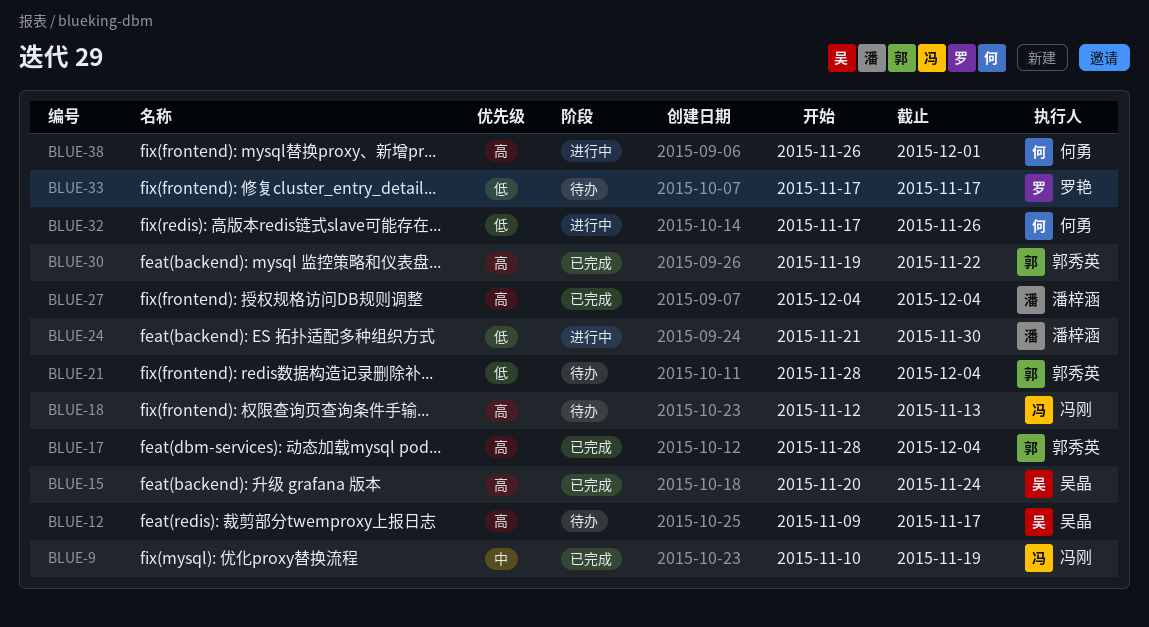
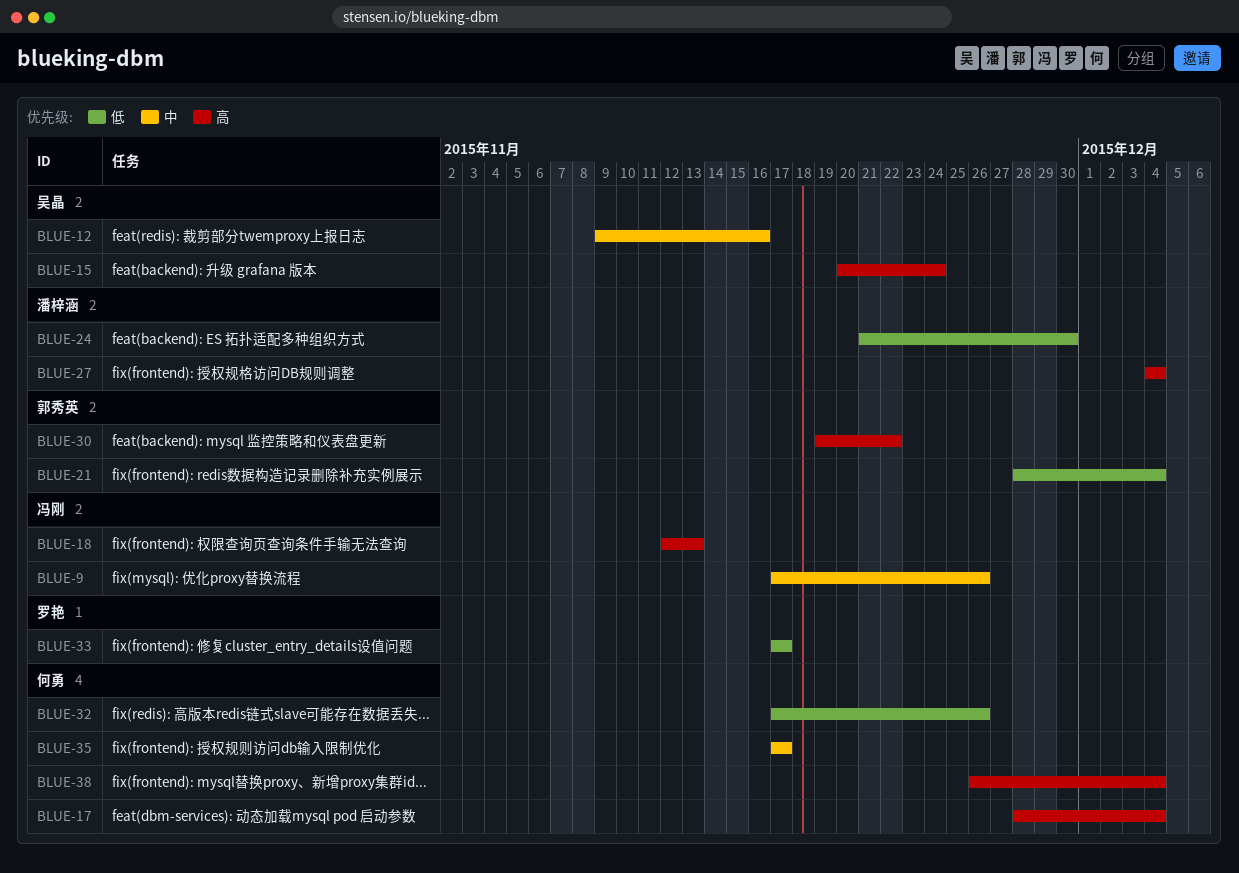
BLUE-9, start: Nov 10 -> Nov 17
BLUE-9, due: Nov 19 -> Nov 26
BLUE-12, priority: 高 -> 中
BLUE-12, due: Nov 17 -> Nov 16
BLUE-17, owner: 郭秀英 -> 何勇
BLUE-35: none -> present
BLUE-38, due: Dec 1 -> Dec 4

